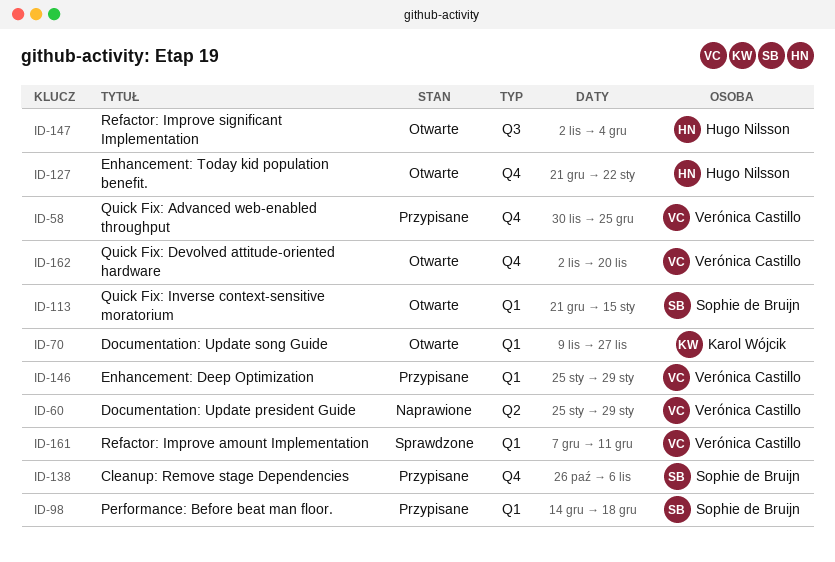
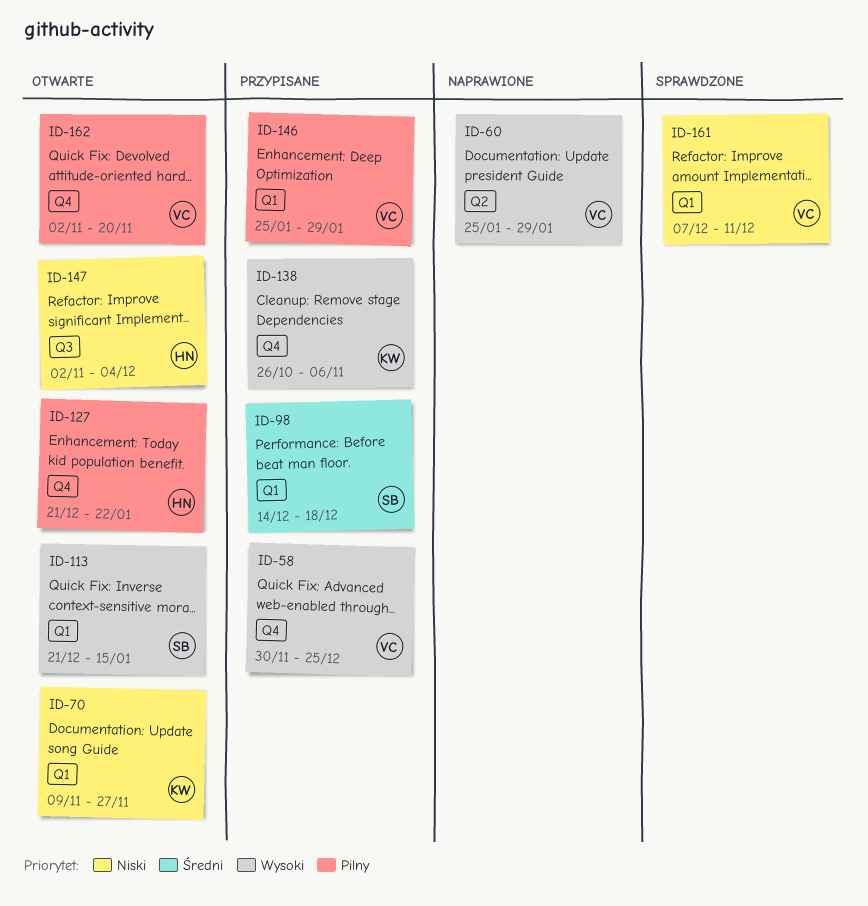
ID-138, owner: Sophie de Bruijn -> Karol Wójcik

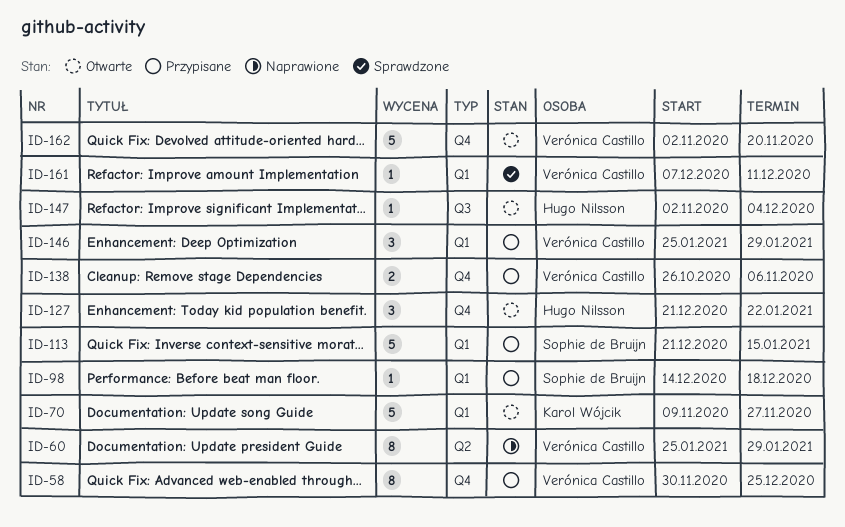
ID-113, status: Otwarte -> Przypisane
ID-138, owner: Karol Wójcik -> Verónica Castillo

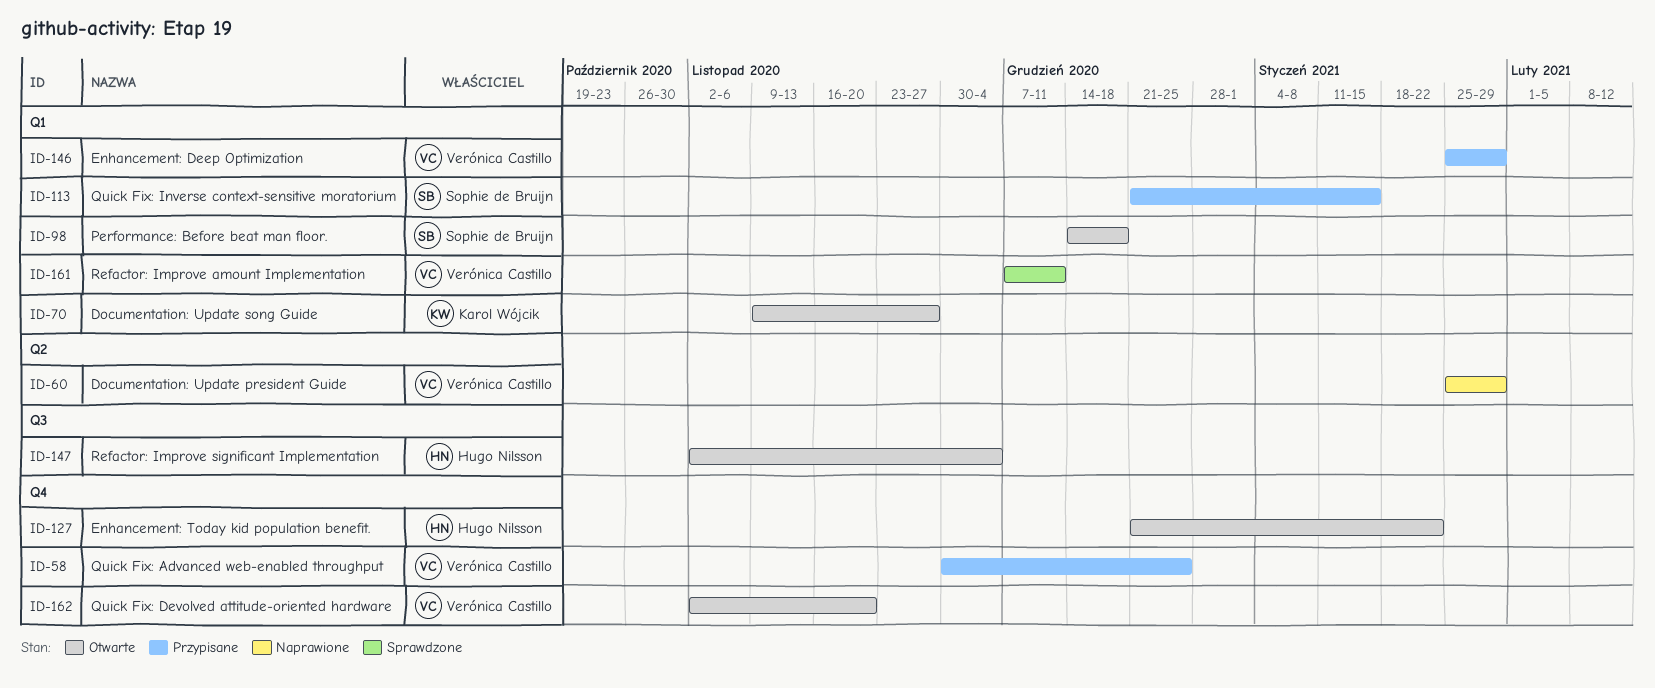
ID-98, status: Przypisane -> Otwarte
ID-138: present -> none

